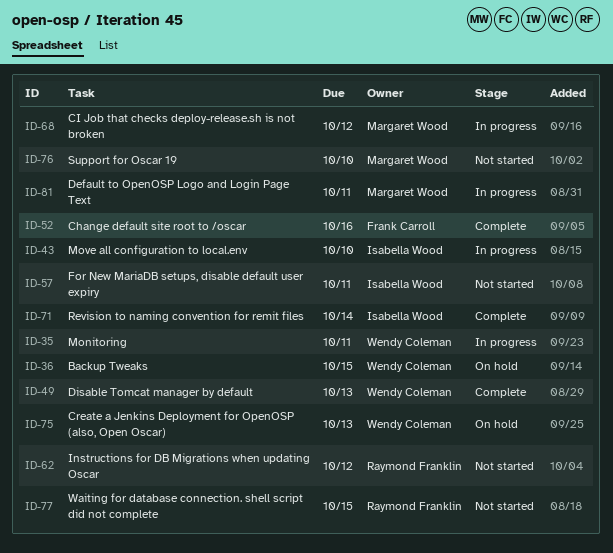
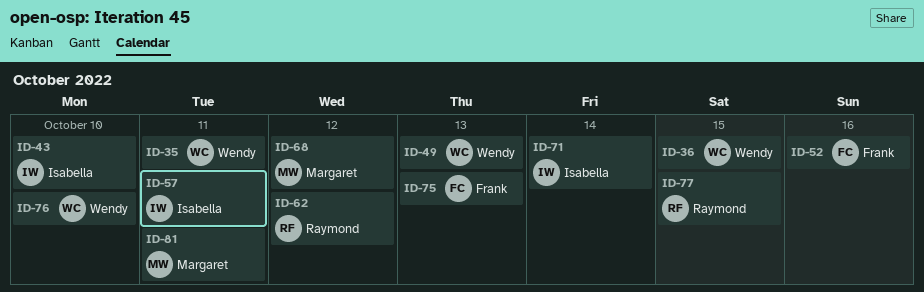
ID-75, owner: Wendy Coleman -> Frank Carroll
ID-76, owner: Margaret Wood -> Wendy Coleman

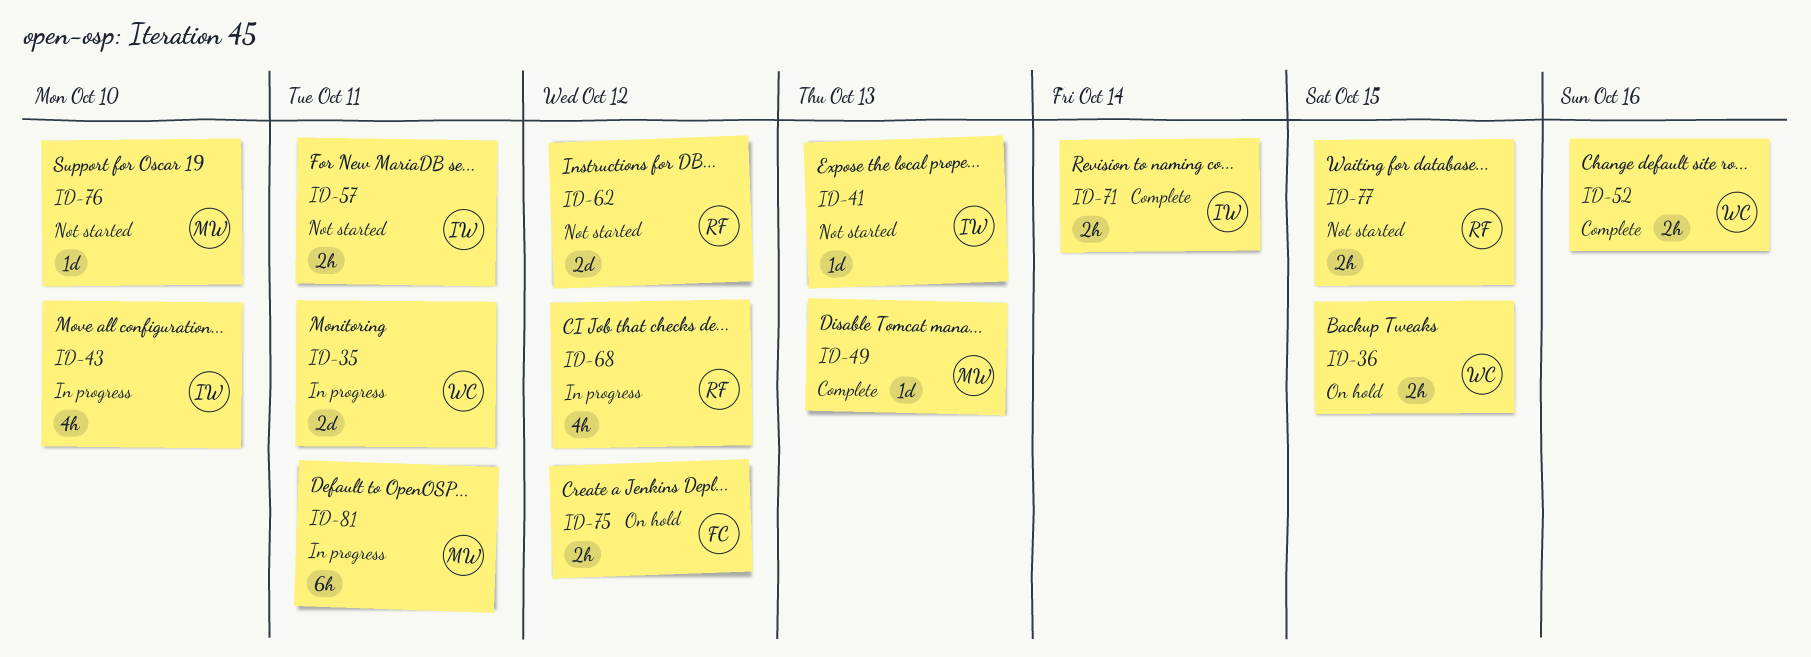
ID-41: none -> present
ID-49, owner: Wendy -> Margaret
ID-52, owner: Frank -> Wendy
ID-68, owner: Margaret -> Raymond
ID-75, due: Oct 13 -> Oct 12
ID-76, owner: Wendy -> Margaret

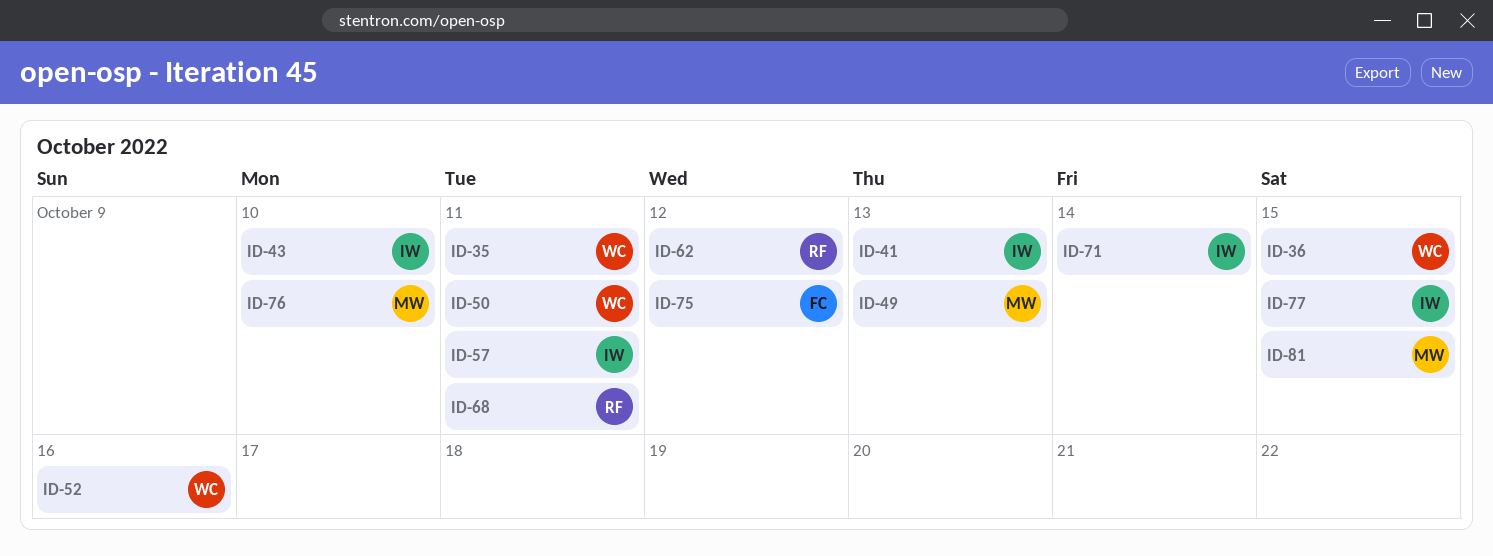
ID-50: none -> present
ID-68, due: Oct 12 -> Oct 11
ID-77, owner: RF -> IW
ID-81, due: Oct 11 -> Oct 15

